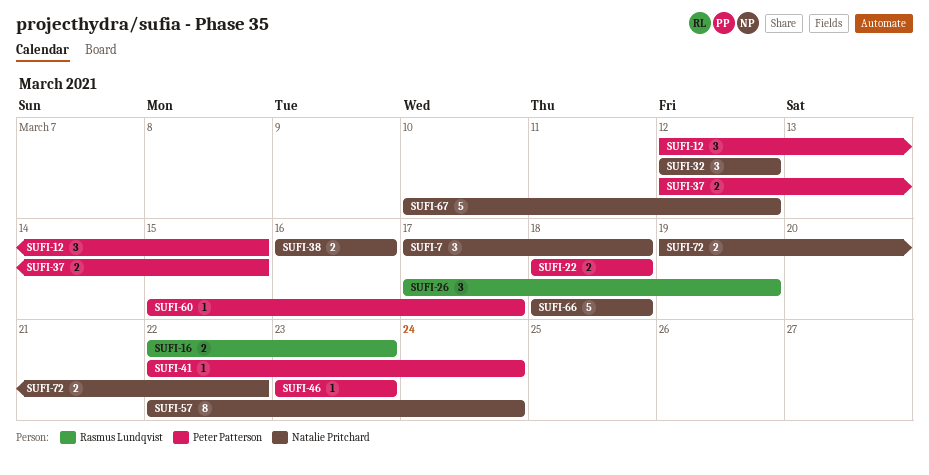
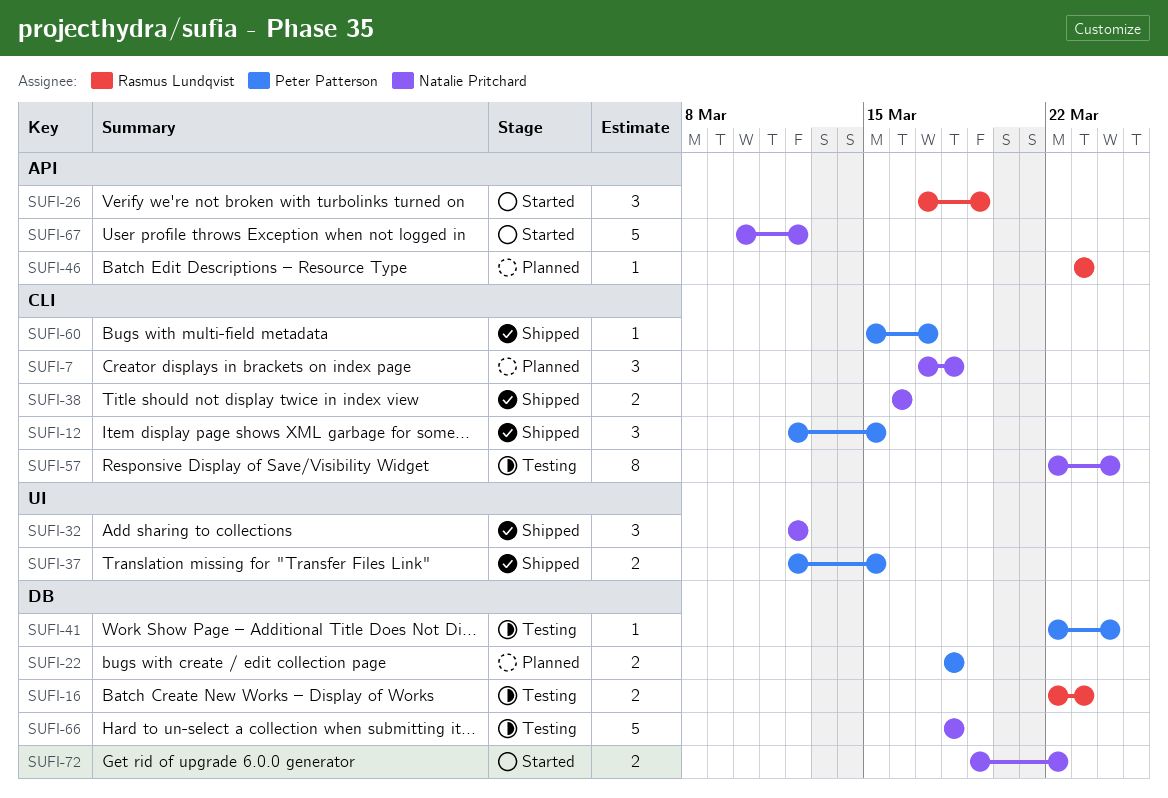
SUFI-46, owner: Peter Patterson -> Rasmus Lundqvist

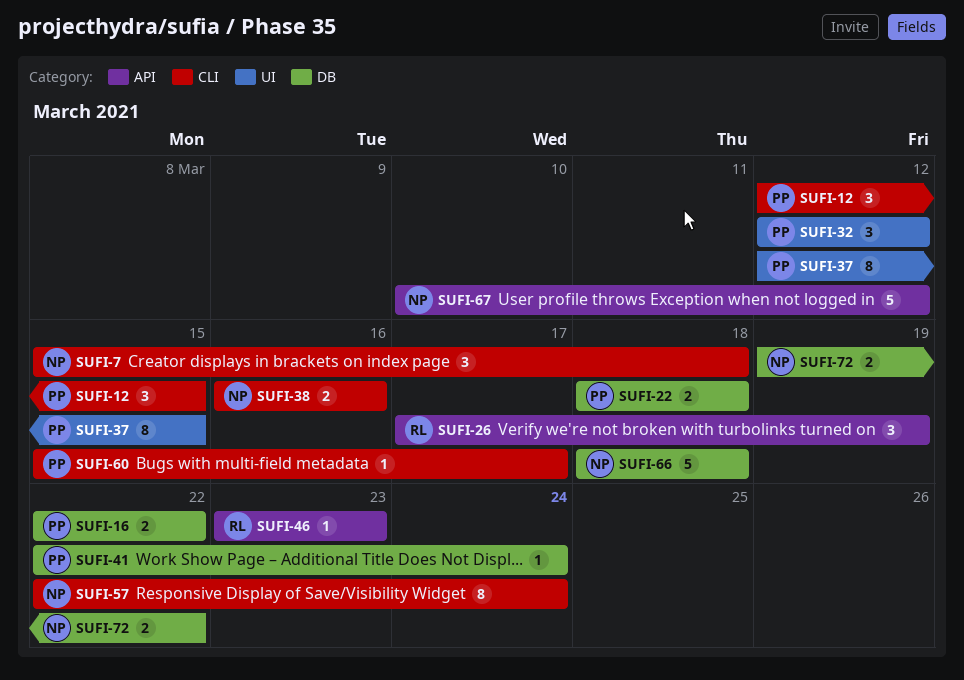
SUFI-7, start: Mar 17 -> Mar 15
SUFI-16, owner: Rasmus Lundqvist -> Peter Patterson
SUFI-16, due: Mar 23 -> Mar 22
SUFI-32, owner: Natalie Pritchard -> Peter Patterson
SUFI-37, estimate: 2 -> 8

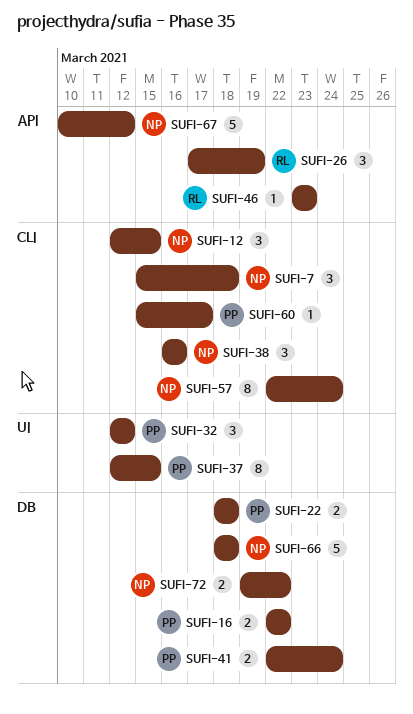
SUFI-12, owner: PP -> NP
SUFI-38, estimate: 2 -> 3
SUFI-41, estimate: 1 -> 2

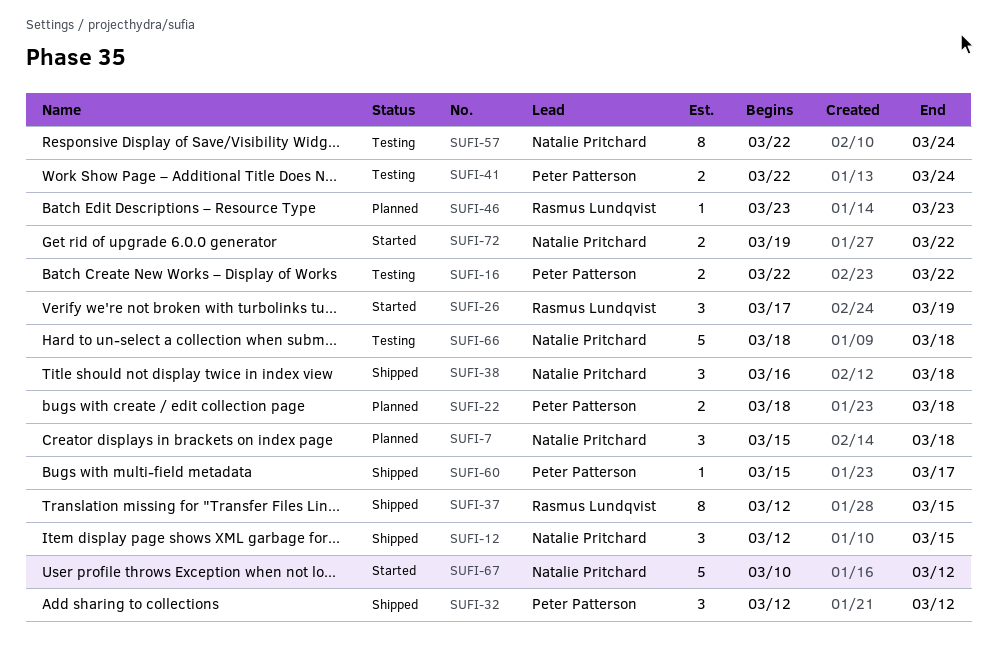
SUFI-37, owner: Peter Patterson -> Rasmus Lundqvist
SUFI-38, due: Mar 16 -> Mar 18

